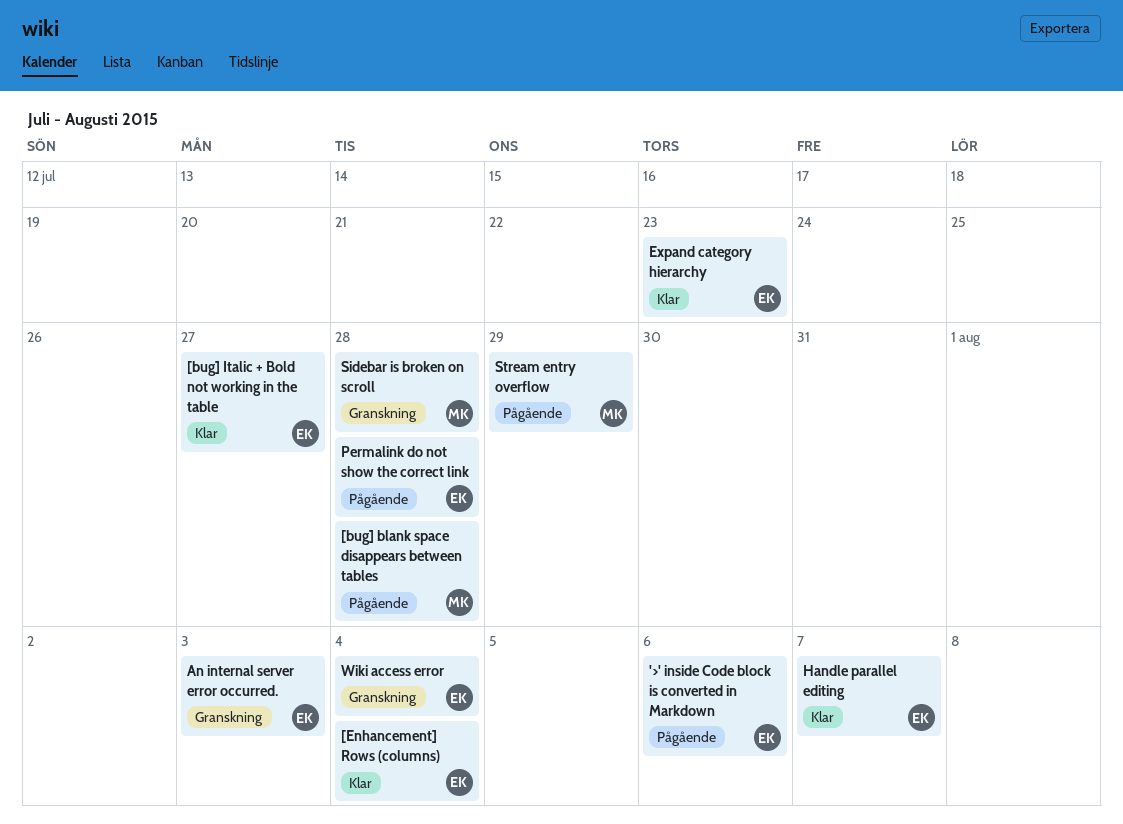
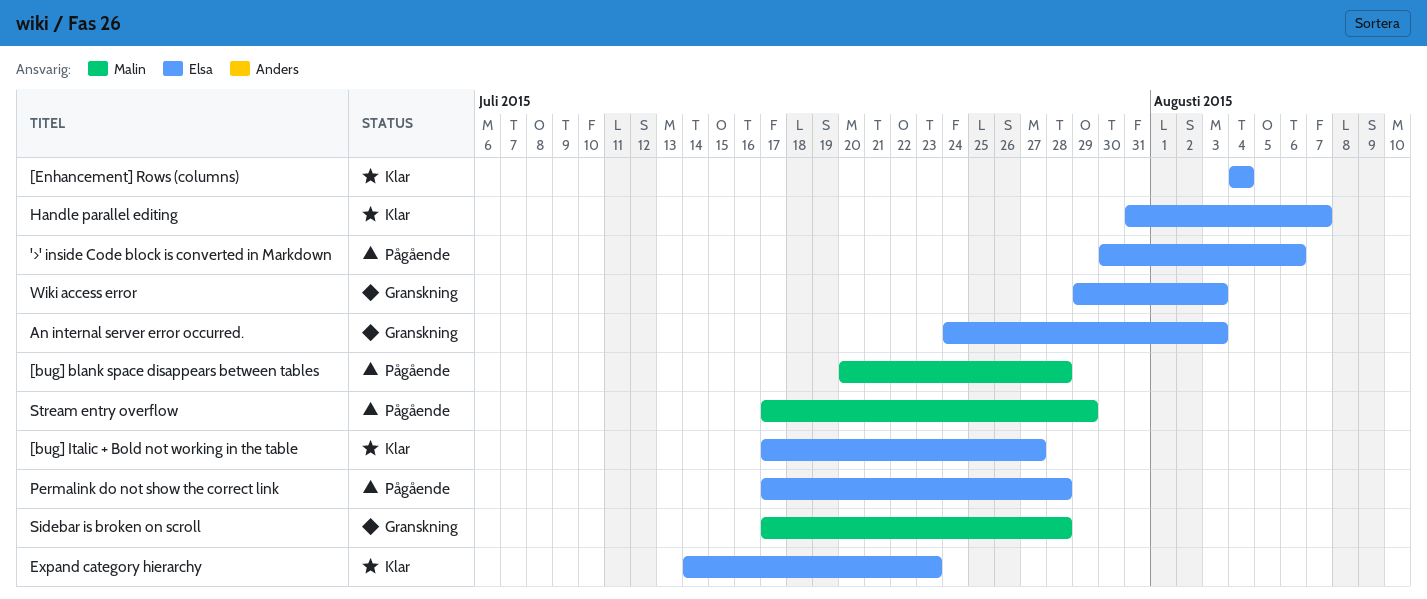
Wiki access error, due: Aug 4 -> Aug 3

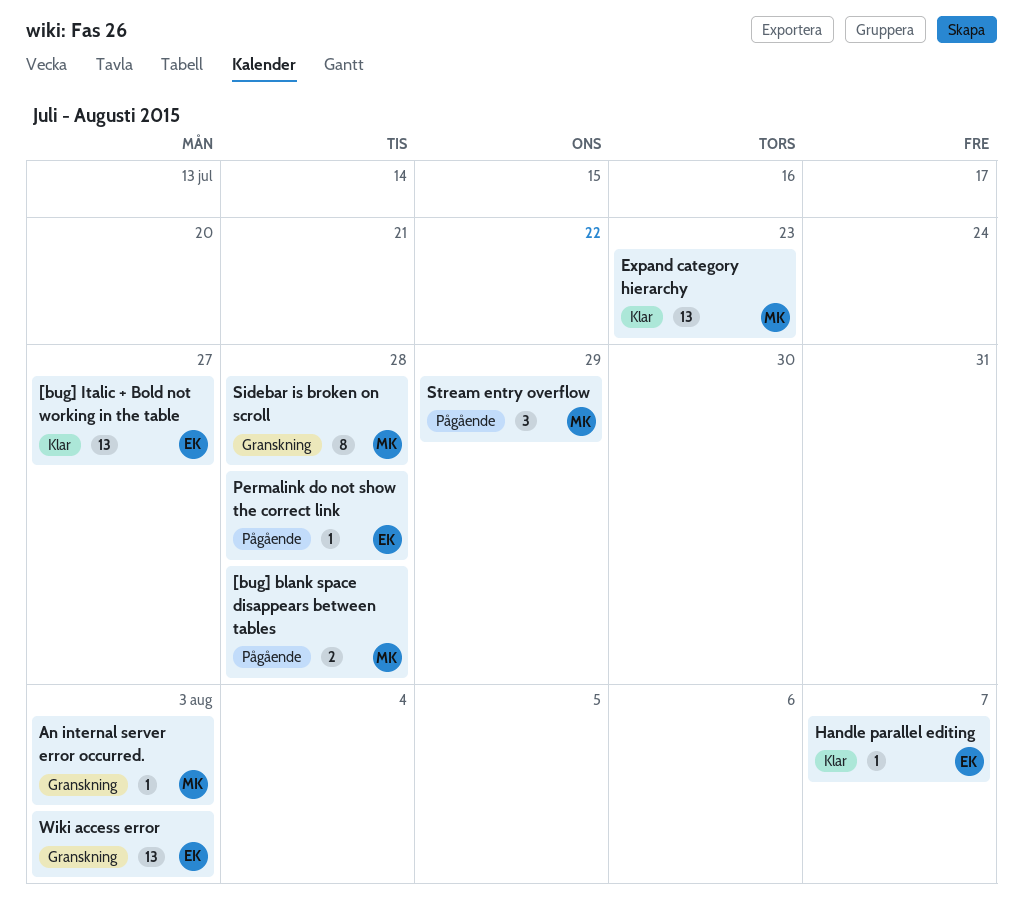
'>' inside Code block is converted in Markdown: present -> none
[Enhancement] Rows (columns): present -> none
An internal server error occurred., owner: Elsa -> Malin
Expand category hierarchy, owner: Elsa -> Malin

